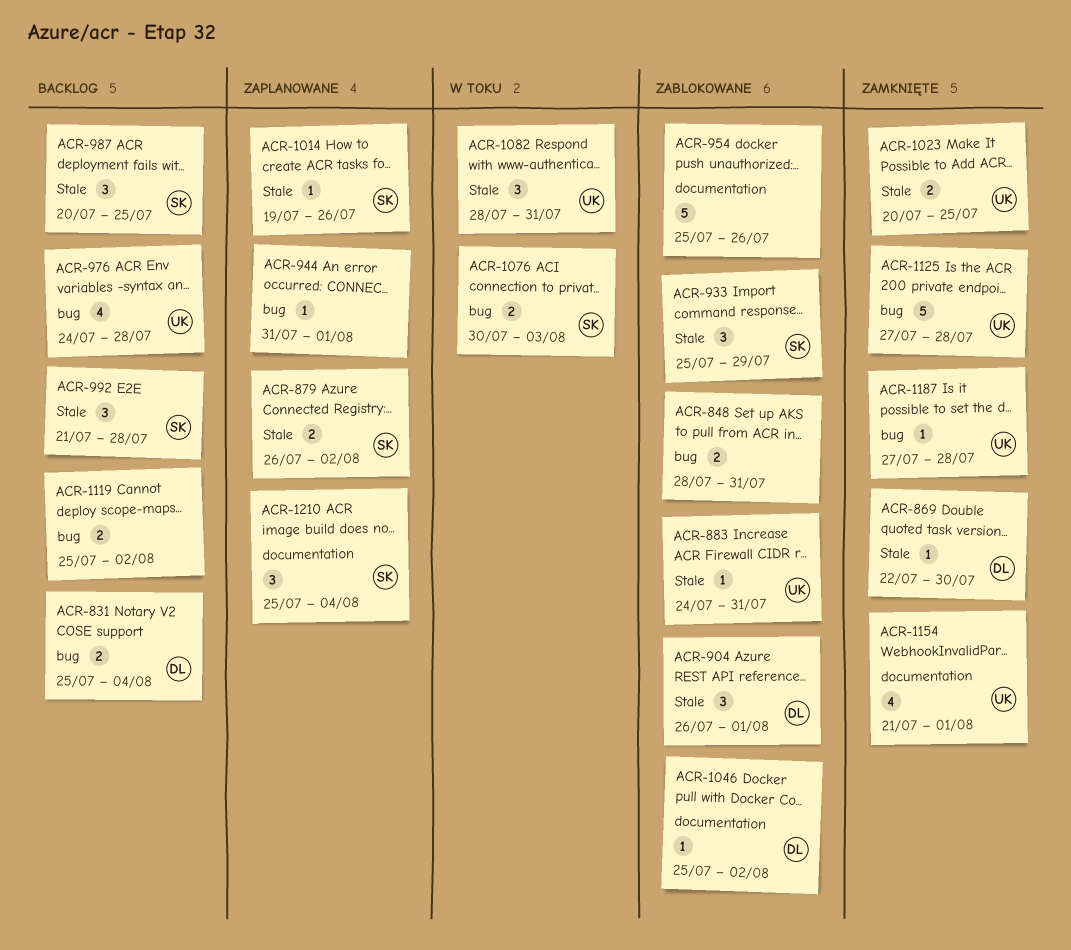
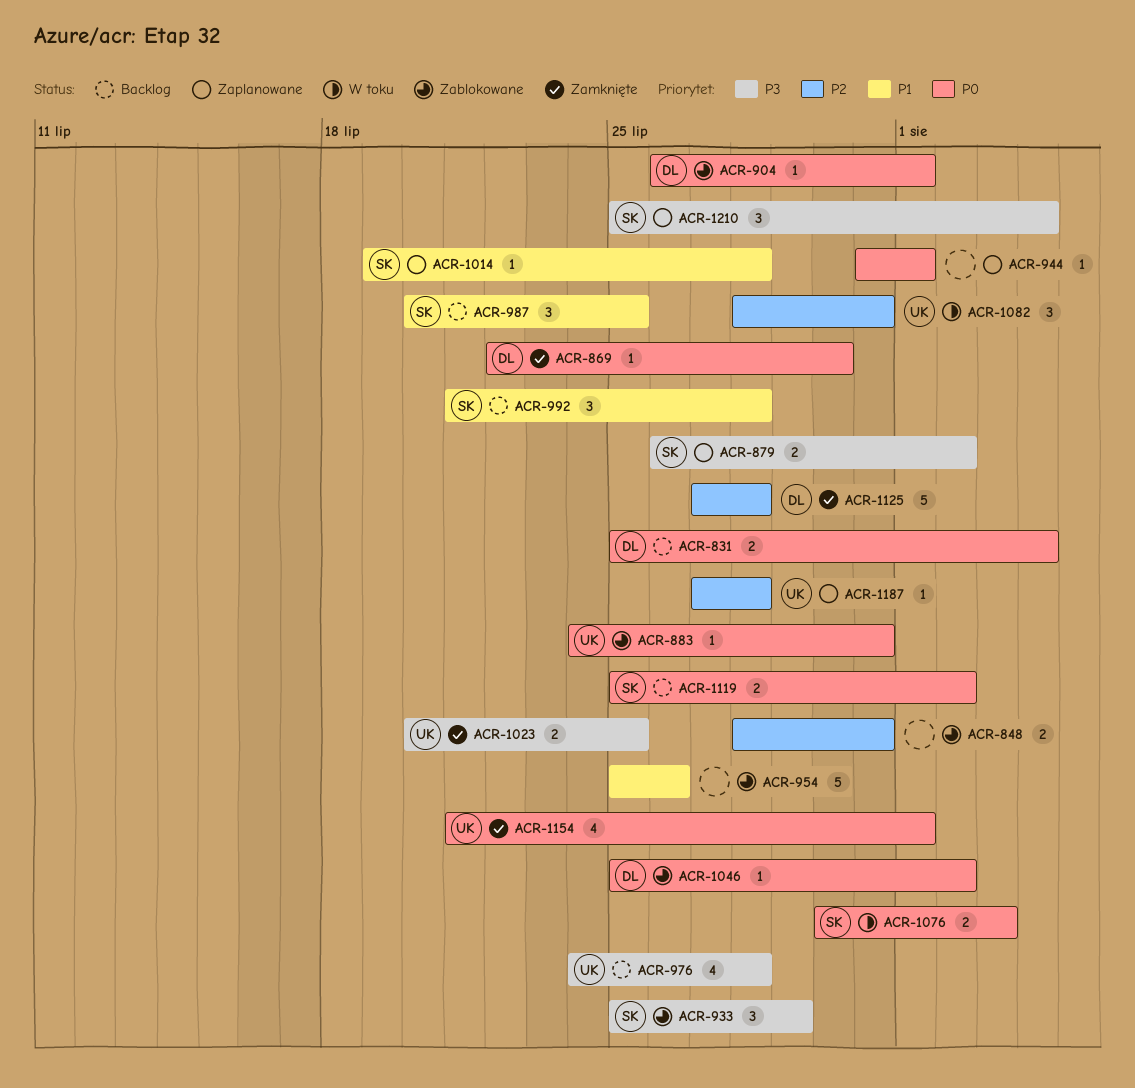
ACR-904, estimate: 3 -> 1
ACR-1014, due: Jul 26 -> Jul 28
ACR-1119, owner: none -> SK
ACR-1125, owner: UK -> DL
ACR-1187, status: Zamknięte -> Zaplanowane

